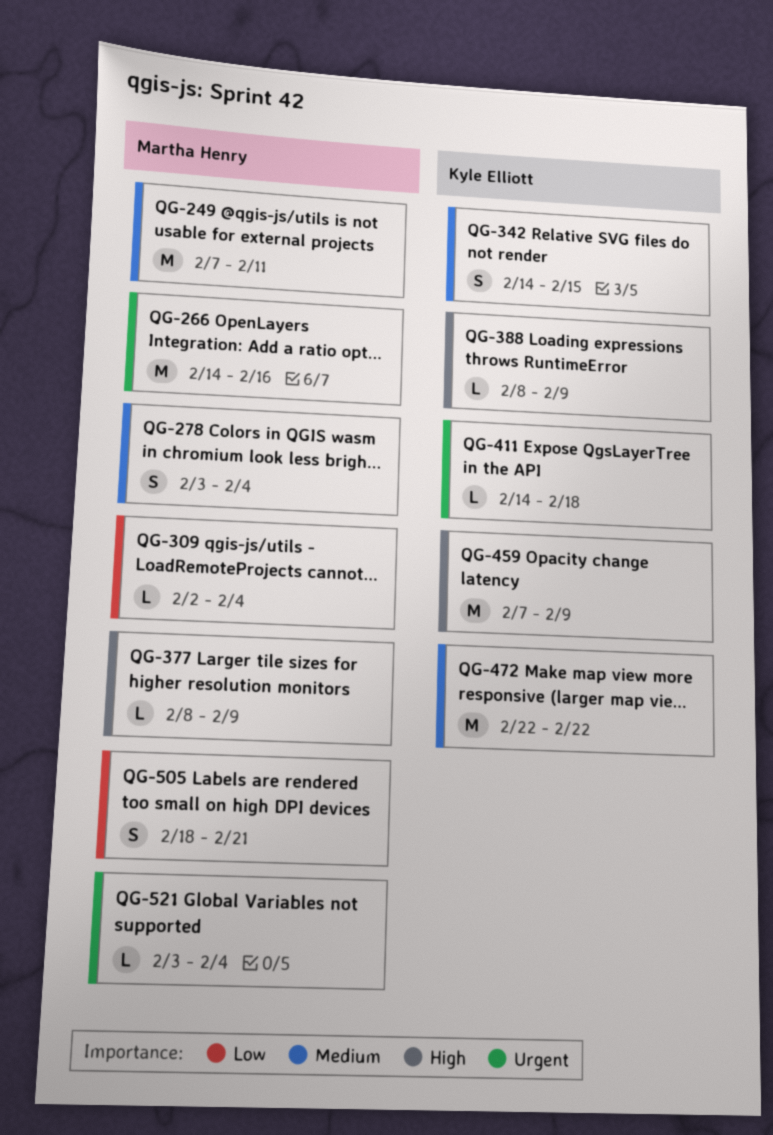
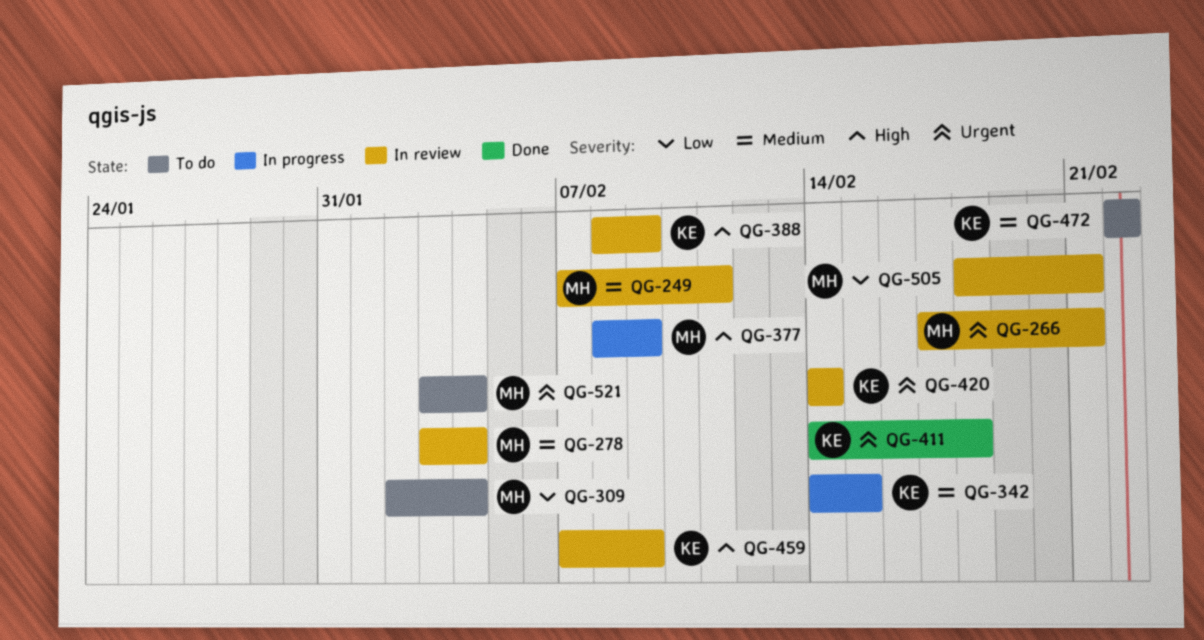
QG-266, start: Feb 14 -> Feb 17
QG-266, due: Feb 16 -> Feb 21
QG-420: none -> present

